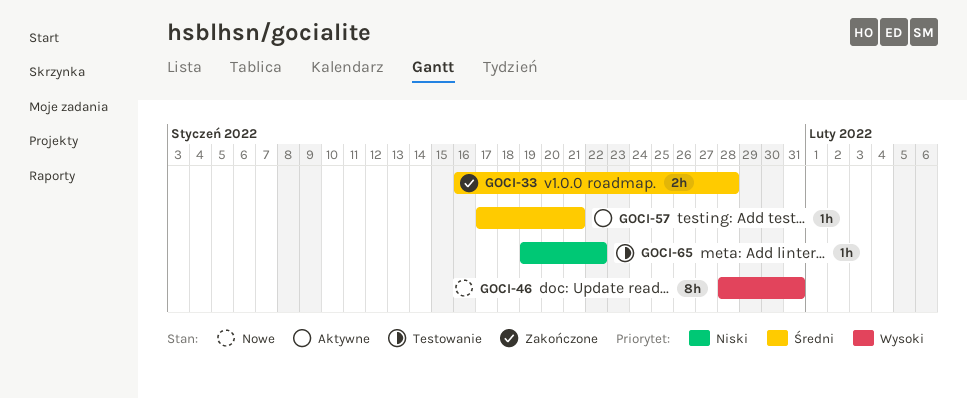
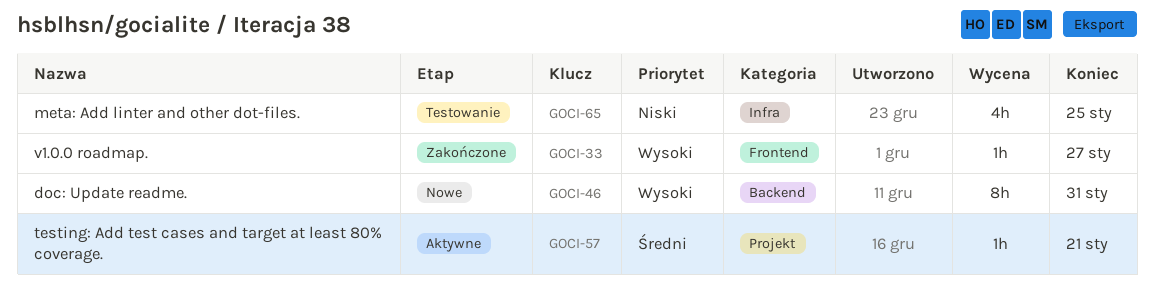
GOCI-33, priority: Średni -> Wysoki
GOCI-33, estimate: 2h -> 1h
GOCI-33, due: Jan 28 -> Jan 27
GOCI-65, estimate: 1h -> 4h
GOCI-65, due: Jan 22 -> Jan 25

